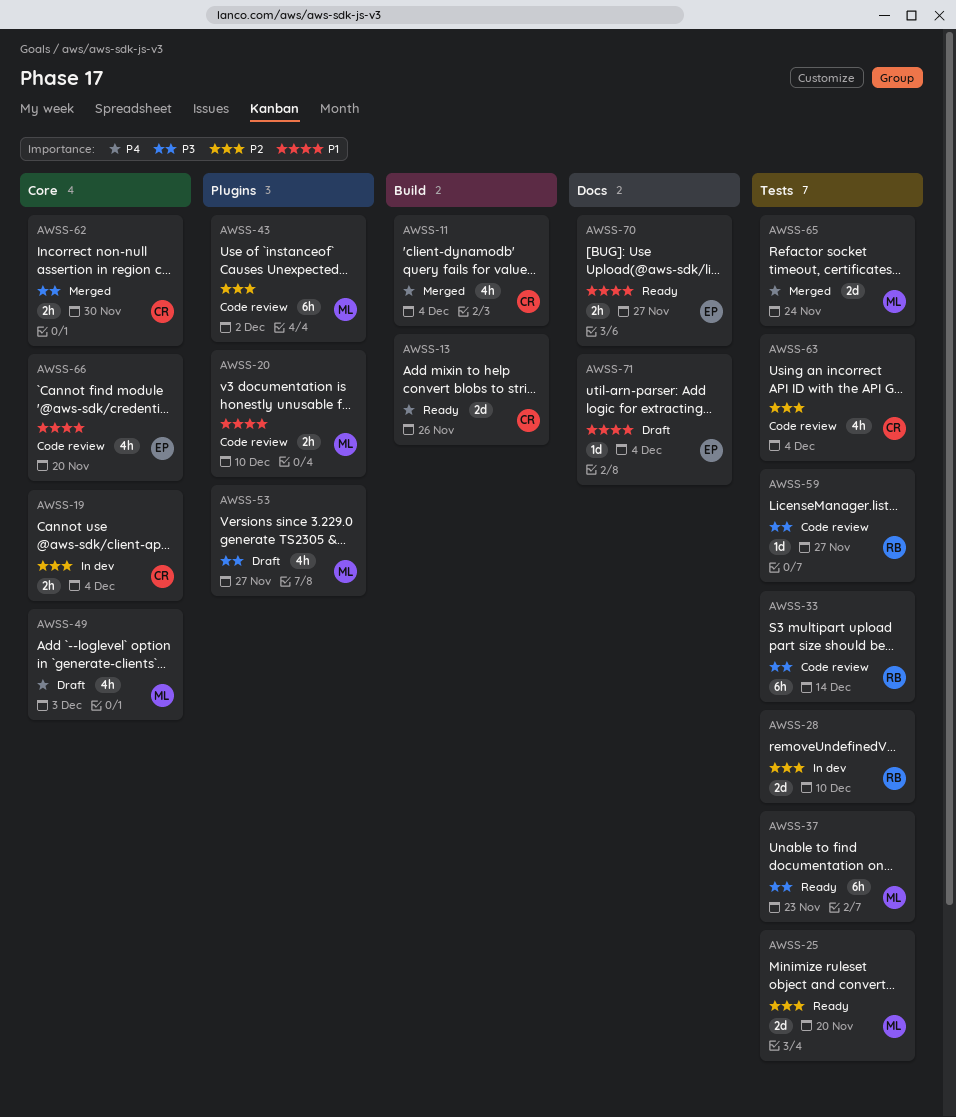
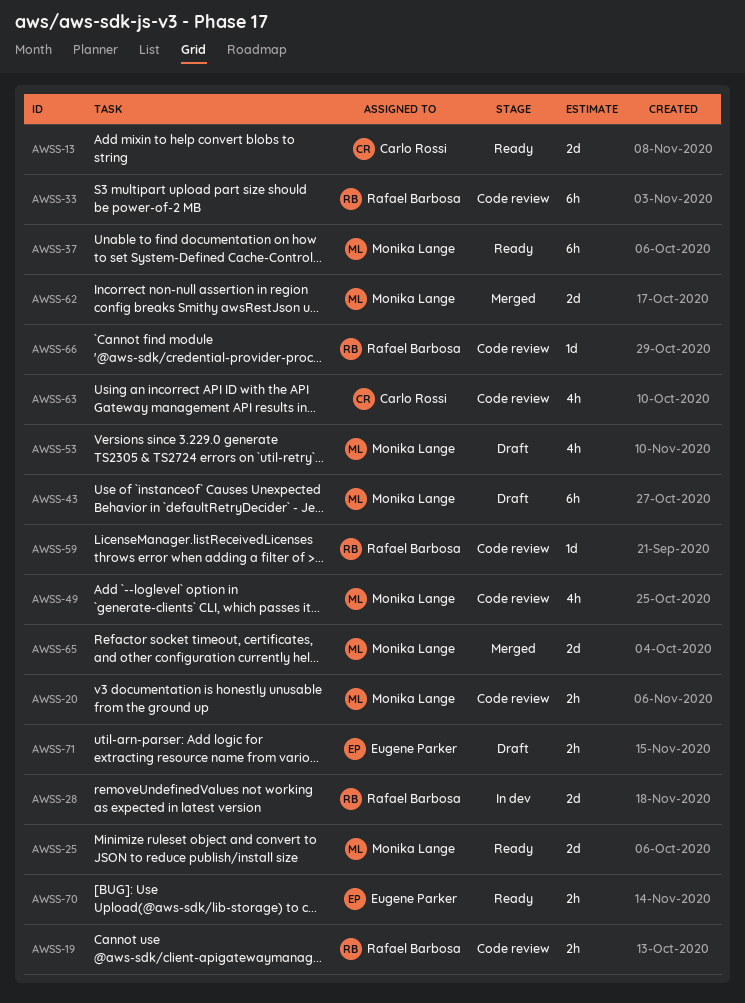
AWSS-11: present -> none
AWSS-19, status: In dev -> Code review
AWSS-19, owner: Carlo Rossi -> Rafael Barbosa
AWSS-43, status: Code review -> Draft
AWSS-49, status: Draft -> Code review
AWSS-62, owner: Carlo Rossi -> Monika Lange
AWSS-62, estimate: 2h -> 2d
AWSS-66, owner: Eugene Parker -> Rafael Barbosa
AWSS-66, estimate: 4h -> 1d
AWSS-71, estimate: 1d -> 2h

